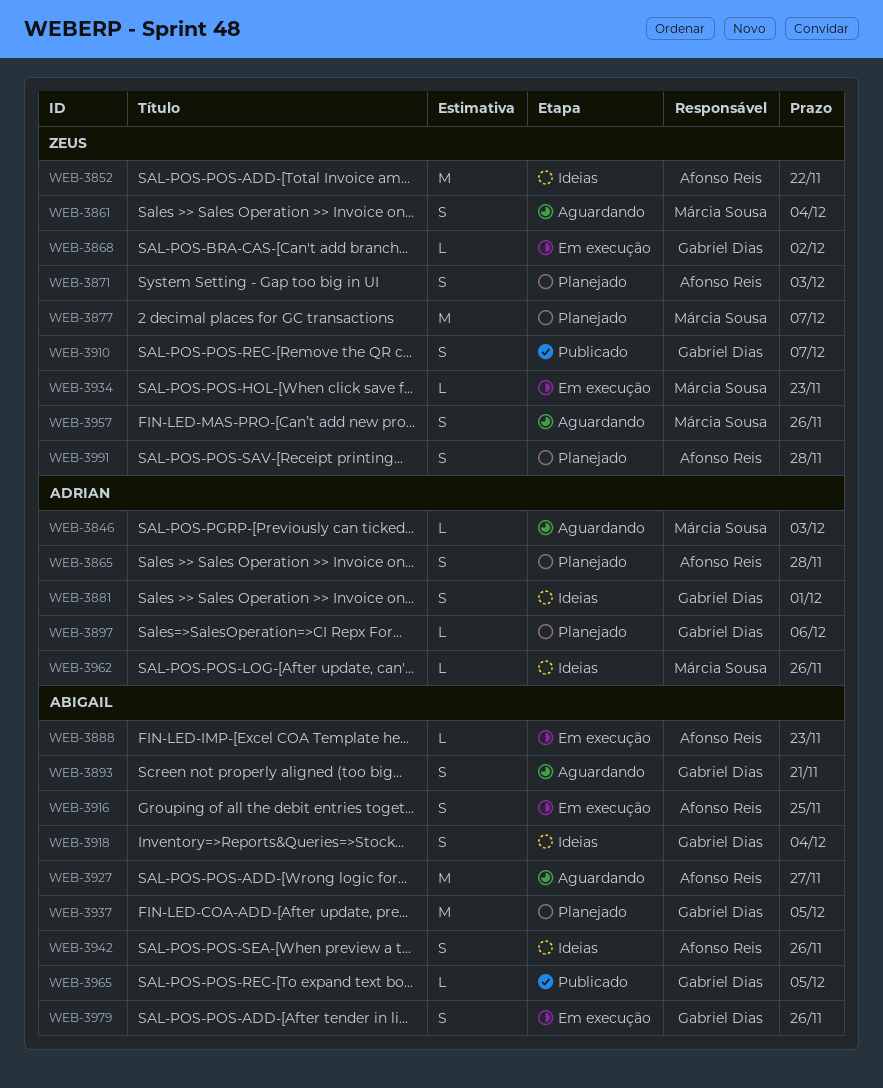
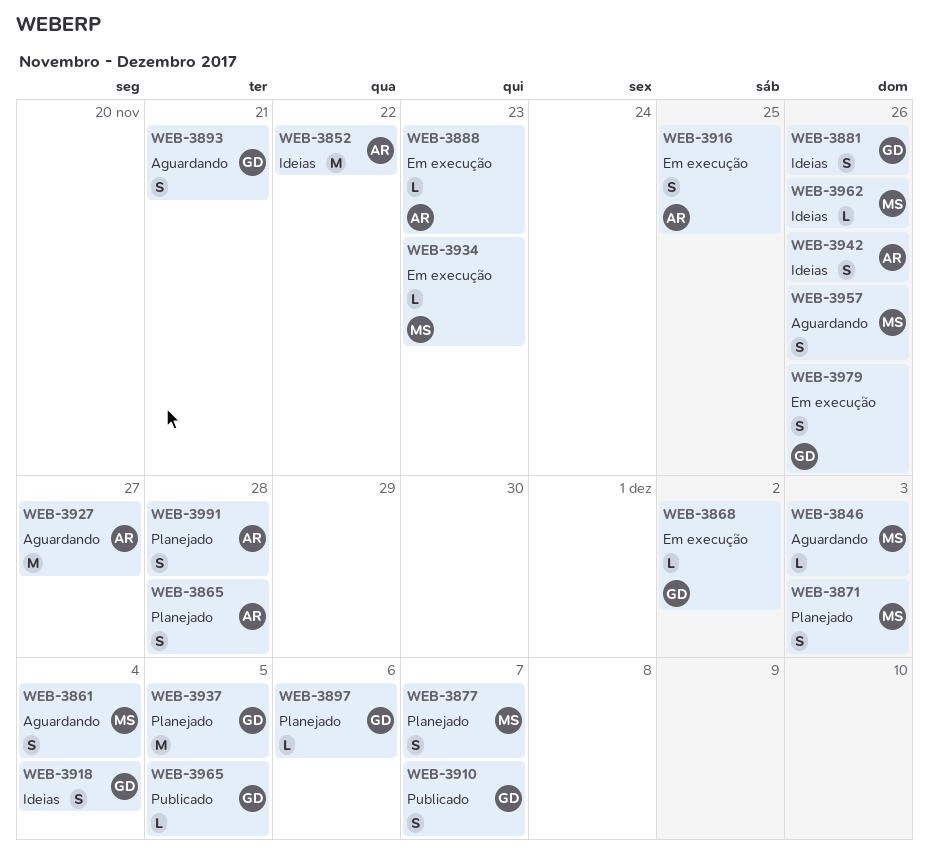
WEB-3871, owner: Afonso Reis -> Márcia Sousa
WEB-3877, estimate: M -> S
WEB-3881, due: Dec 1 -> Nov 26

